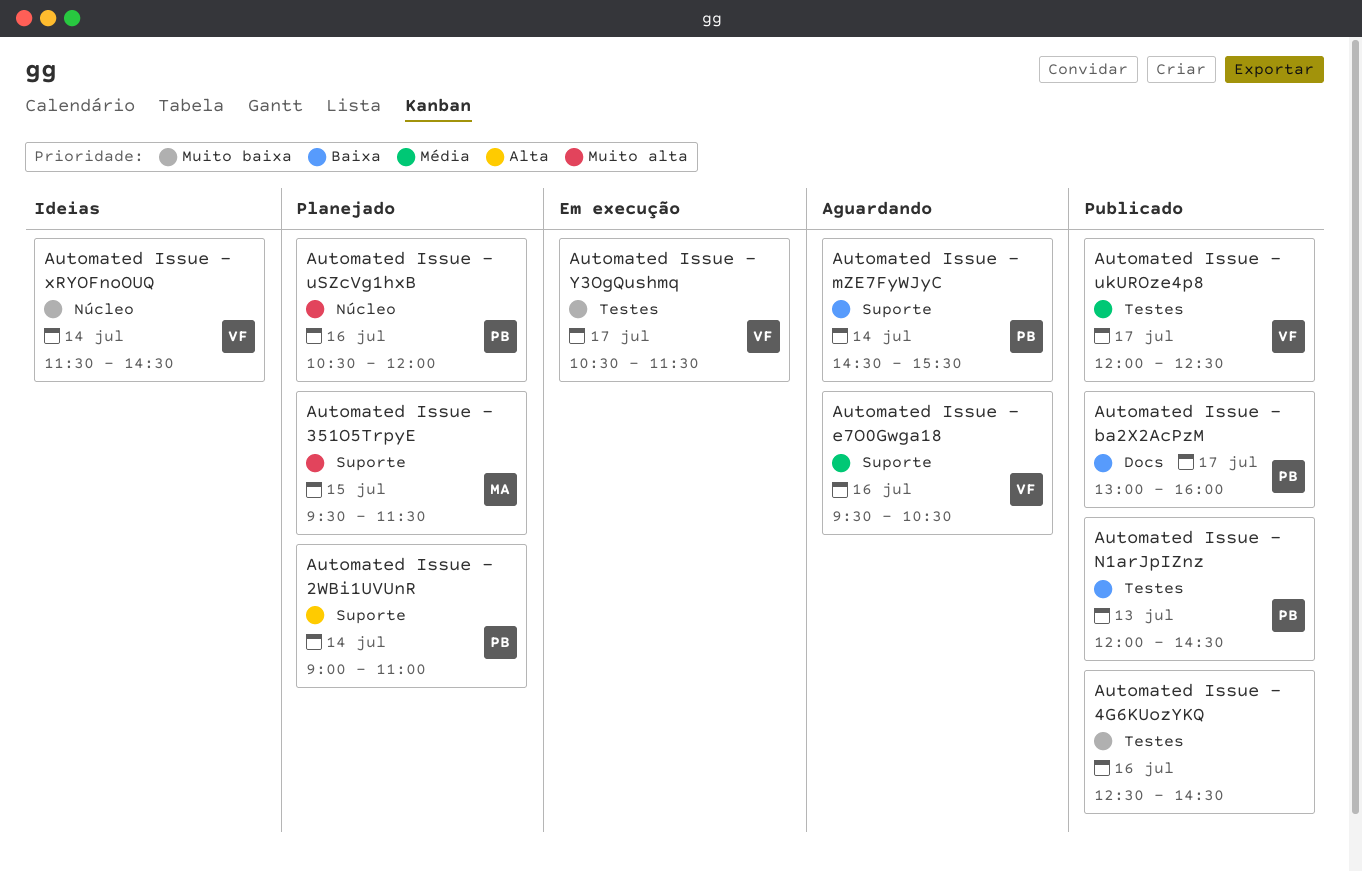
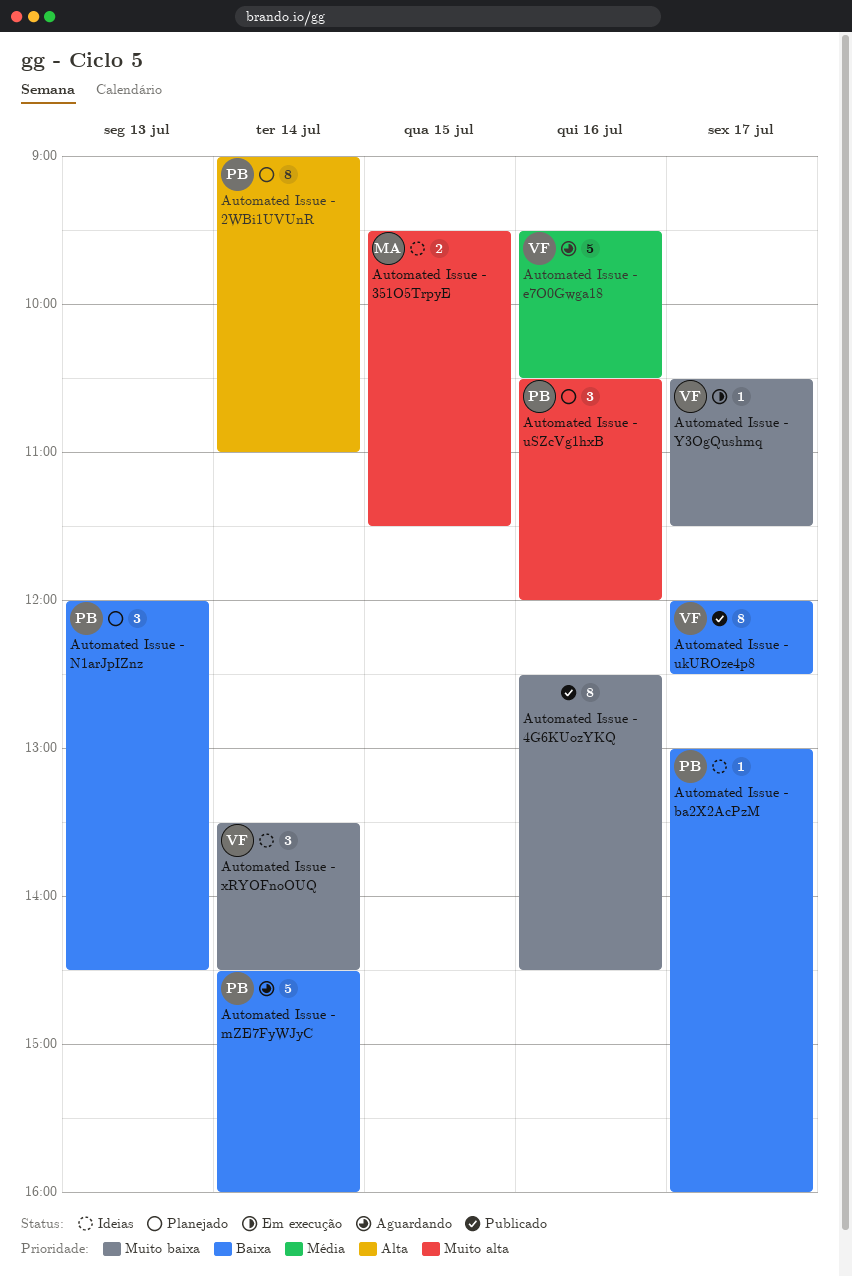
Automated Issue - 351O5TrpyE, status: Planejado -> Ideias
Automated Issue - ba2X2AcPzM, status: Publicado -> Ideias
Automated Issue - mZE7FyWJyC, ends: 15:30 -> 16:00
Automated Issue - N1arJpIZnz, status: Publicado -> Planejado
Automated Issue - ukUROze4p8, priority: Média -> Baixa
Automated Issue - xRYOFnoOUQ, begins: 11:30 -> 13:30

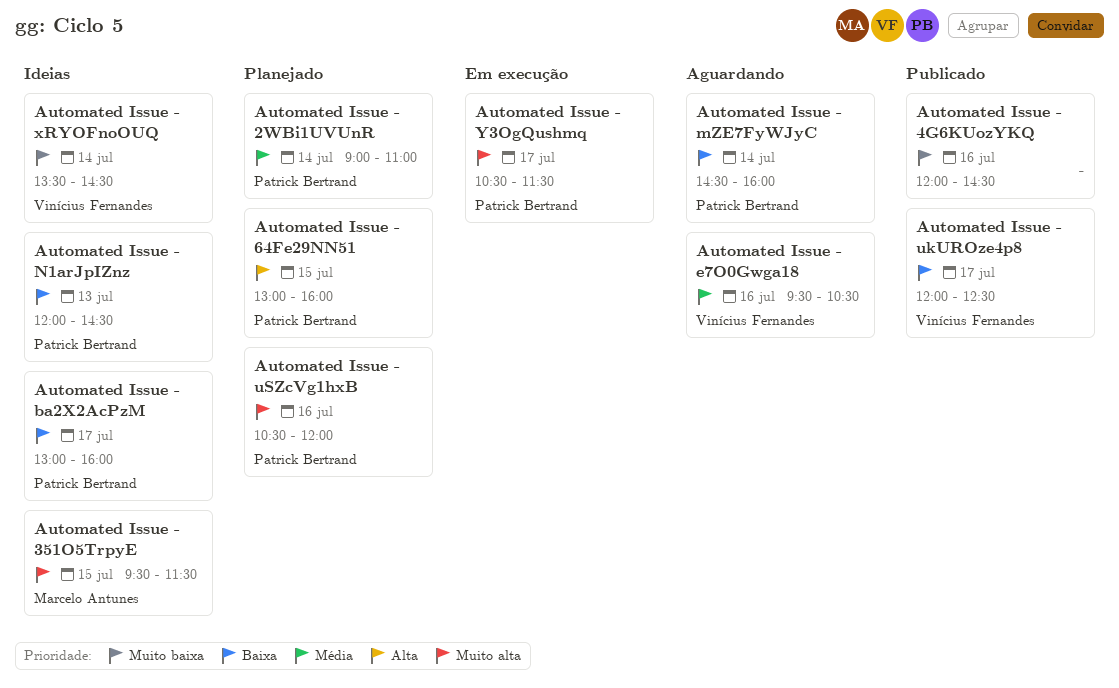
Automated Issue - 2WBi1UVUnR, priority: Alta -> Média
Automated Issue - 4G6KUozYKQ, begins: 12:30 -> 12:00
Automated Issue - 64Fe29NN51: none -> present
Automated Issue - N1arJpIZnz, status: Planejado -> Ideias
Automated Issue - Y3OgQushmq, owner: Vinícius Fernandes -> Patrick Bertrand
Automated Issue - Y3OgQushmq, priority: Muito baixa -> Muito alta

